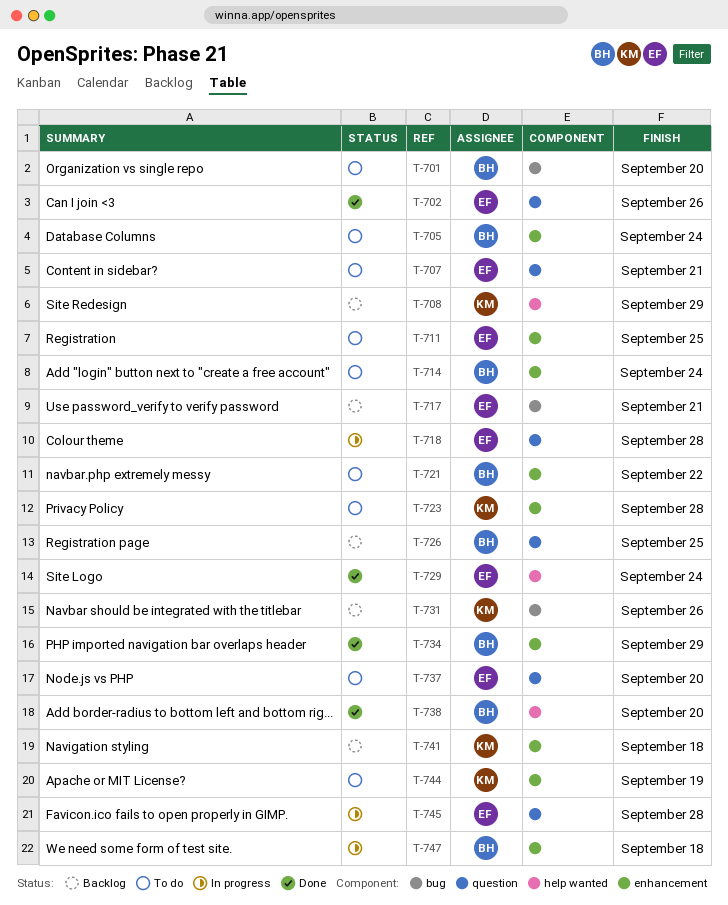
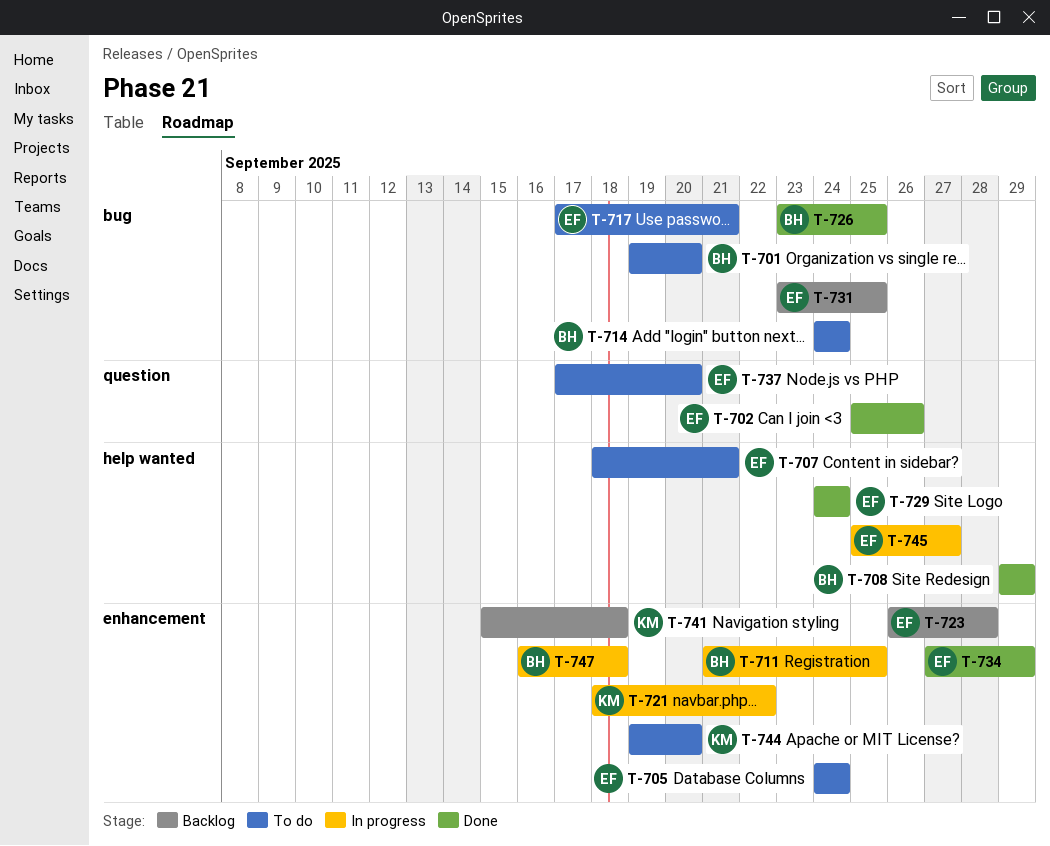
T-705, owner: BH -> EF
T-707, label: question -> help wanted
T-708, status: Backlog -> Done
T-708, owner: KM -> BH
T-711, status: To do -> In progress
T-711, owner: EF -> BH
T-714, label: enhancement -> bug
T-717, status: Backlog -> To do
T-718: present -> none
T-721, status: To do -> In progress
T-721, owner: BH -> KM
T-723, status: To do -> Backlog
T-723, owner: KM -> EF
T-726, status: Backlog -> Done
T-726, label: question -> bug
T-731, owner: KM -> EF
T-731, due: Sep 26 -> Sep 25
T-734, owner: BH -> EF
T-738: present -> none
T-744, due: Sep 19 -> Sep 20
T-745, label: question -> help wanted
T-745, due: Sep 28 -> Sep 27

